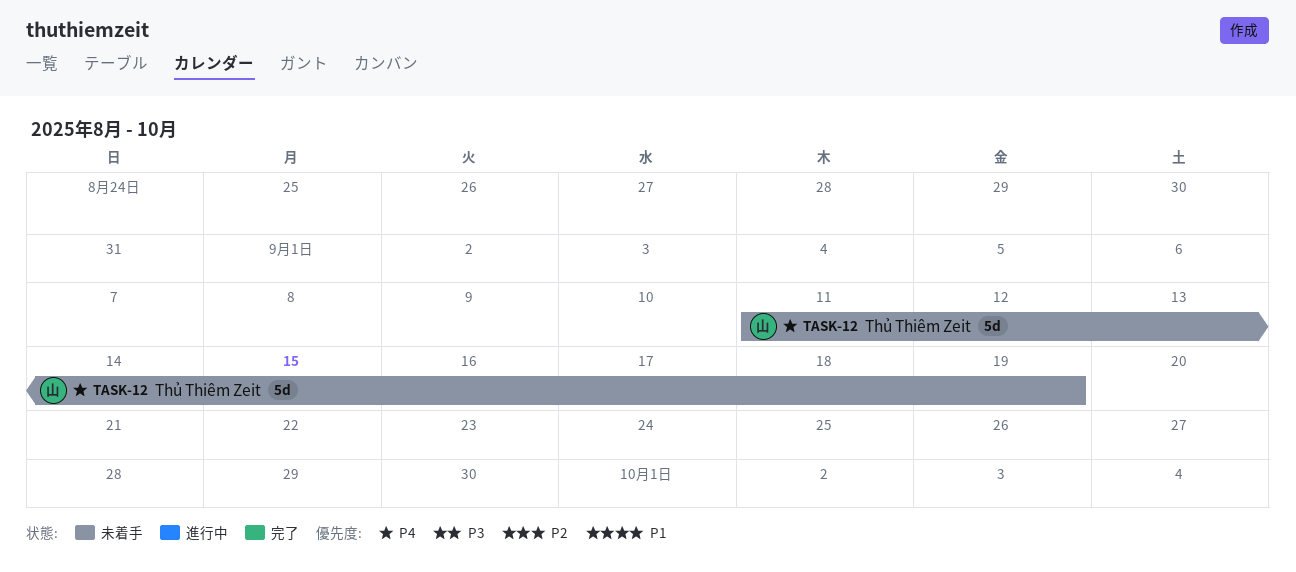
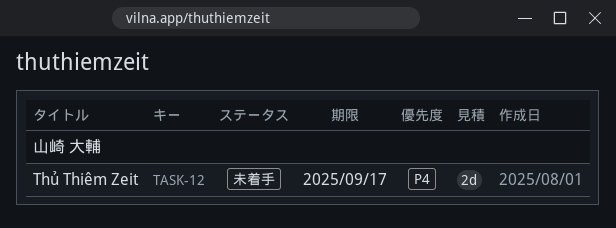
TASK-12, estimate: 5d -> 2d
TASK-12, due: Sep 19 -> Sep 17

